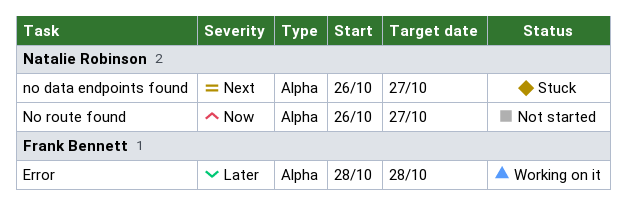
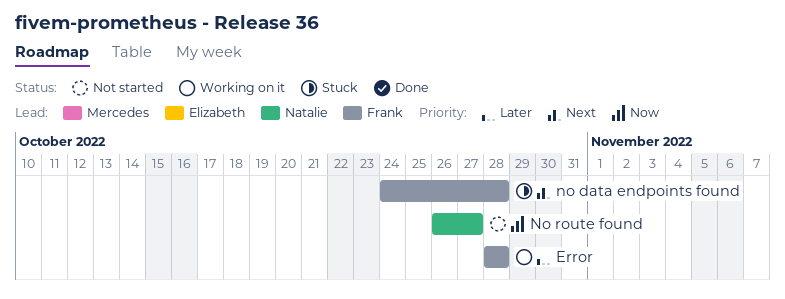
no data endpoints found, owner: Natalie Robinson -> Frank Bennett
no data endpoints found, start: Oct 26 -> Oct 24
no data endpoints found, due: Oct 27 -> Oct 28

